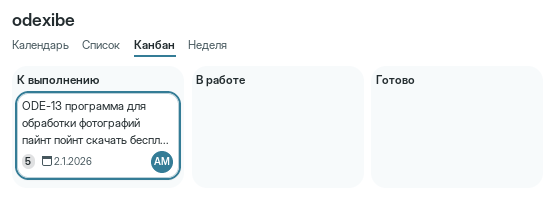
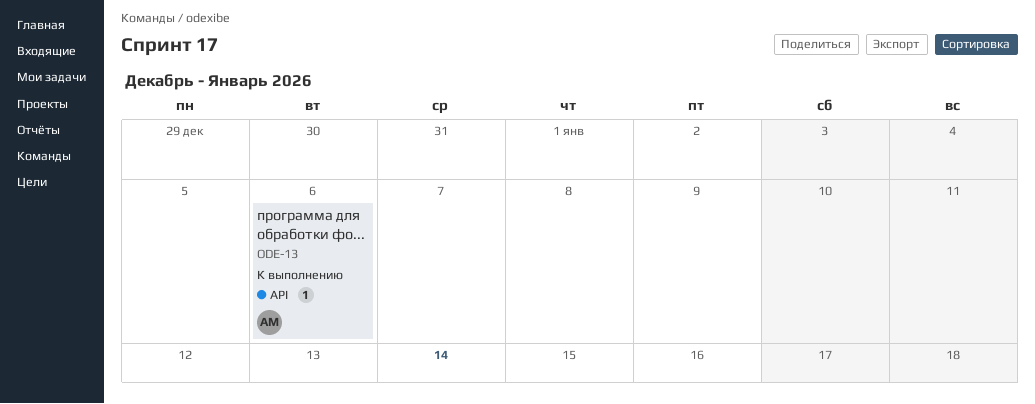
ODE-13, estimate: 5 -> 1
ODE-13, due: Jan 2 -> Jan 6

